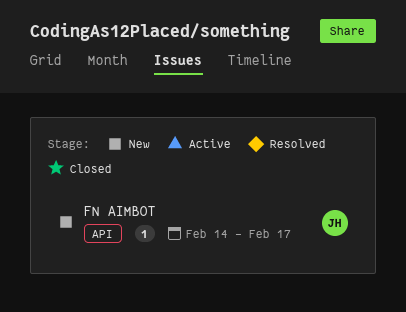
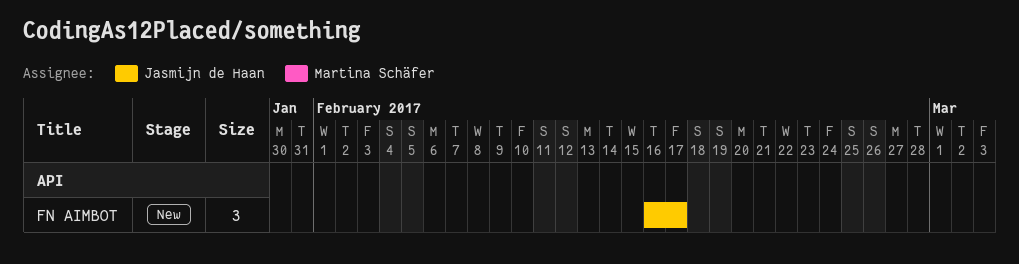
FN AIMBOT, estimate: 1 -> 3
FN AIMBOT, start: Feb 14 -> Feb 16

